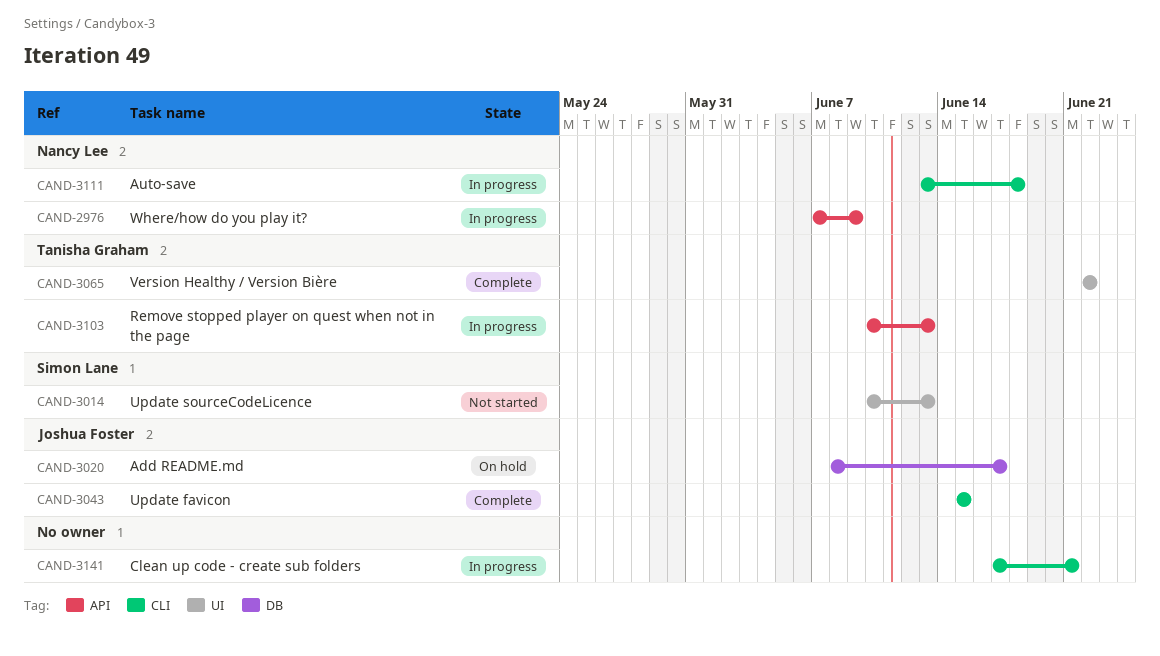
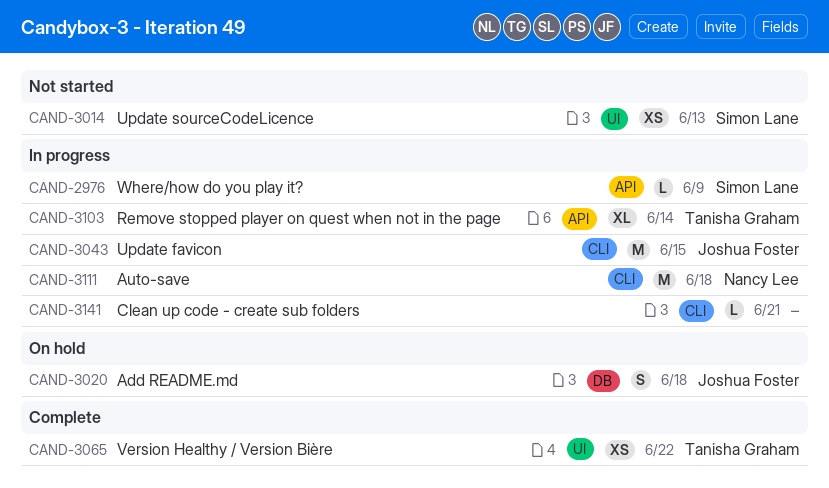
CAND-2976, owner: Nancy Lee -> Simon Lane
CAND-3020, due: Jun 17 -> Jun 18
CAND-3043, status: Complete -> In progress
CAND-3103, due: Jun 13 -> Jun 14

